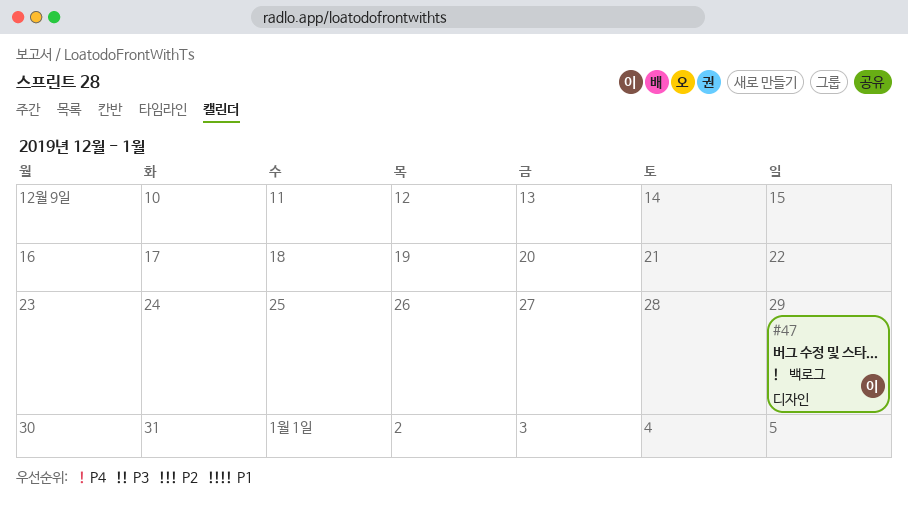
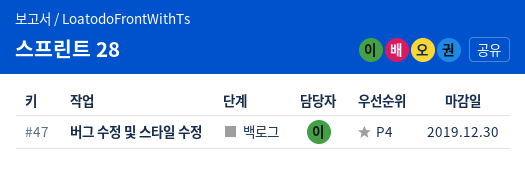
#47, due: Dec 29 -> Dec 30

